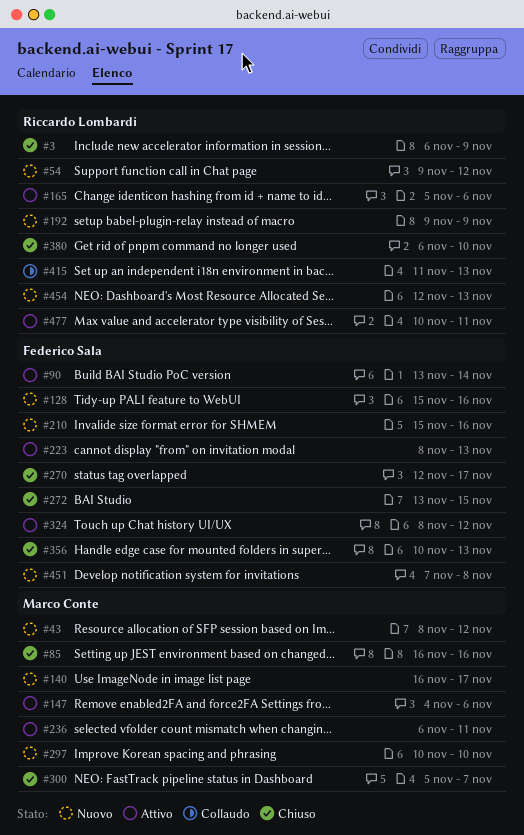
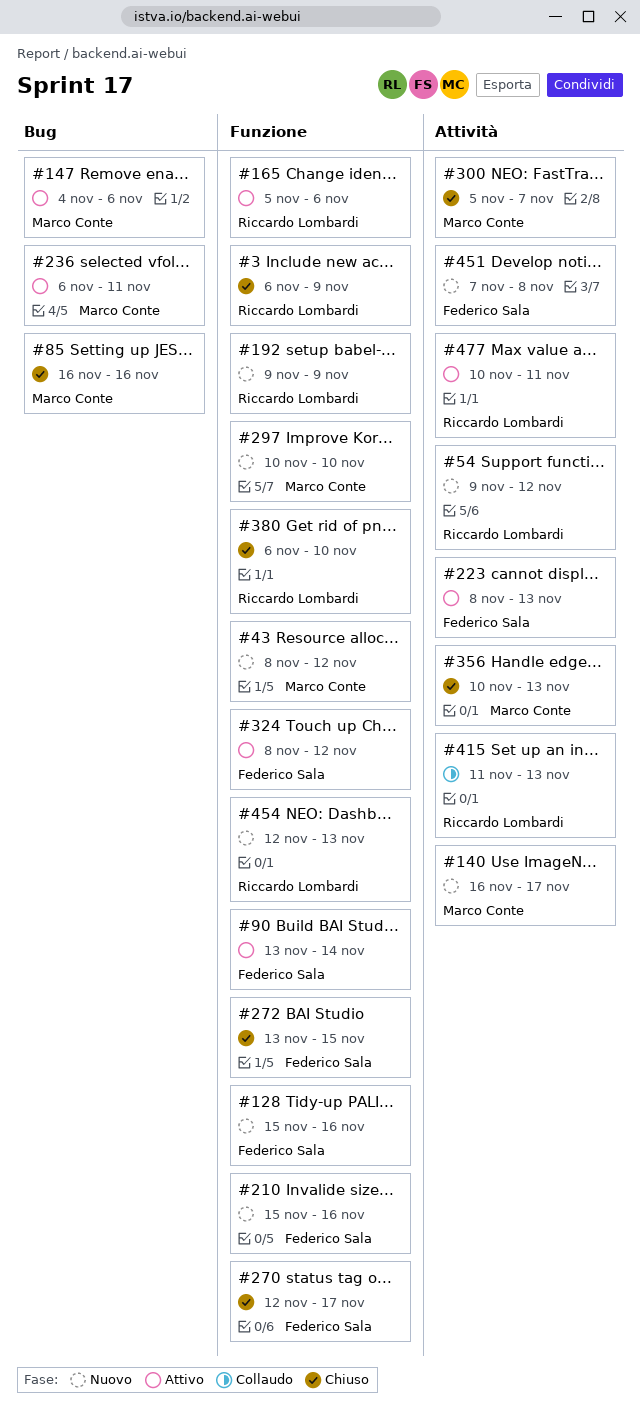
#356, owner: Federico Sala -> Marco Conte

